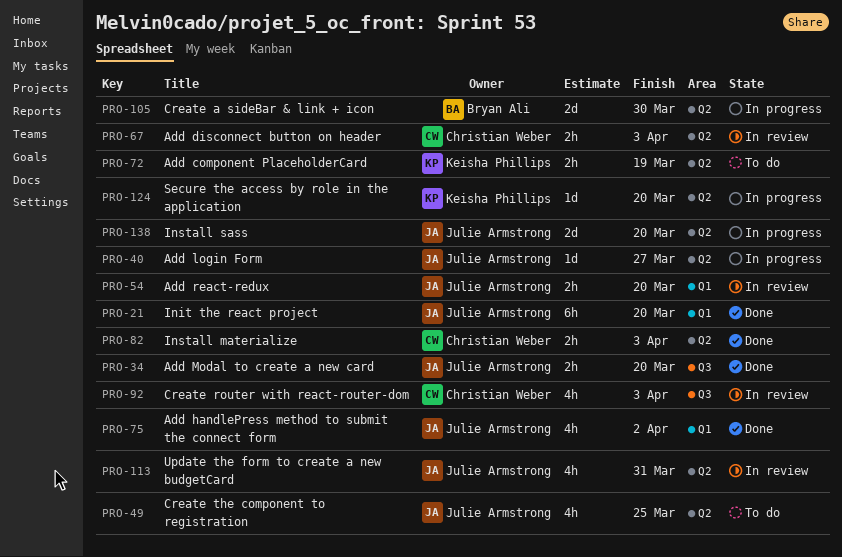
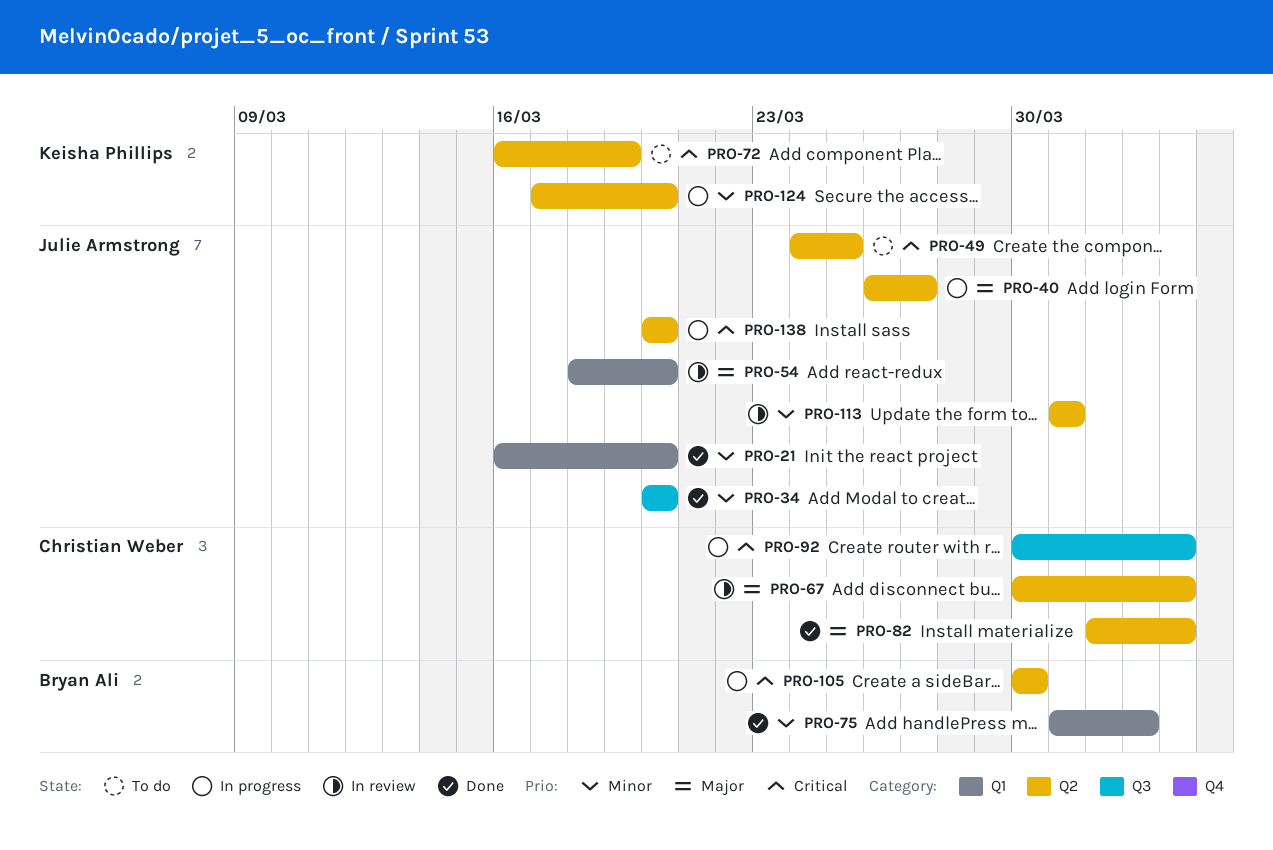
PRO-75, owner: Julie Armstrong -> Bryan Ali
PRO-92, status: In review -> In progress

